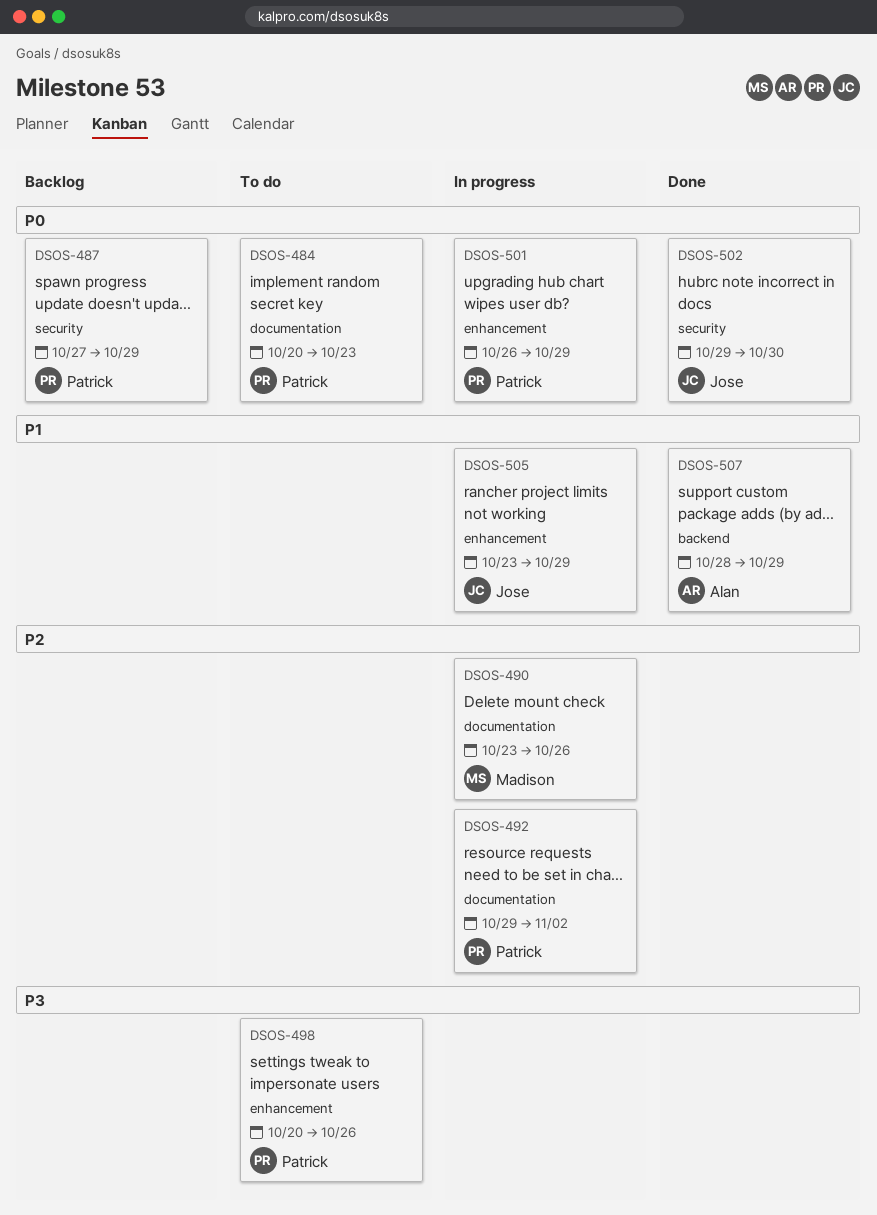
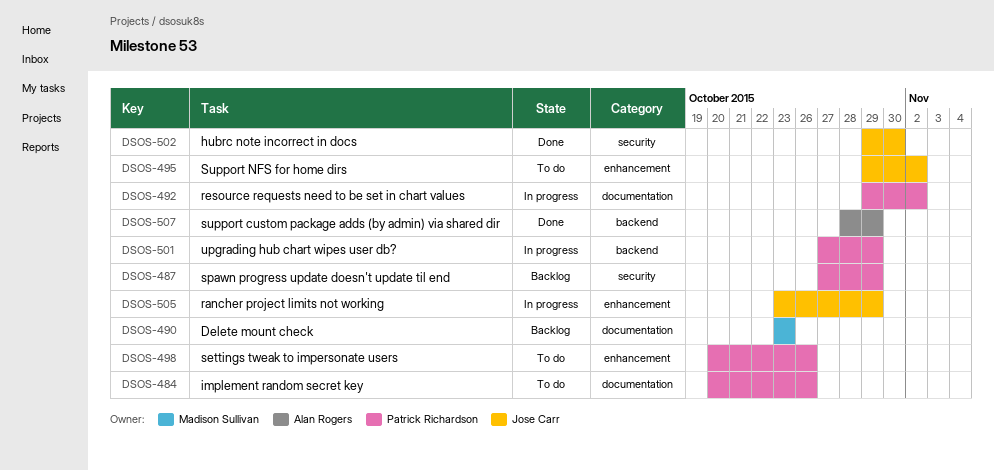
DSOS-484, due: Oct 23 -> Oct 26
DSOS-490, status: In progress -> Backlog
DSOS-490, due: Oct 26 -> Oct 23
DSOS-495: none -> present
DSOS-501, label: enhancement -> backend
DSOS-501, start: Oct 26 -> Oct 27

